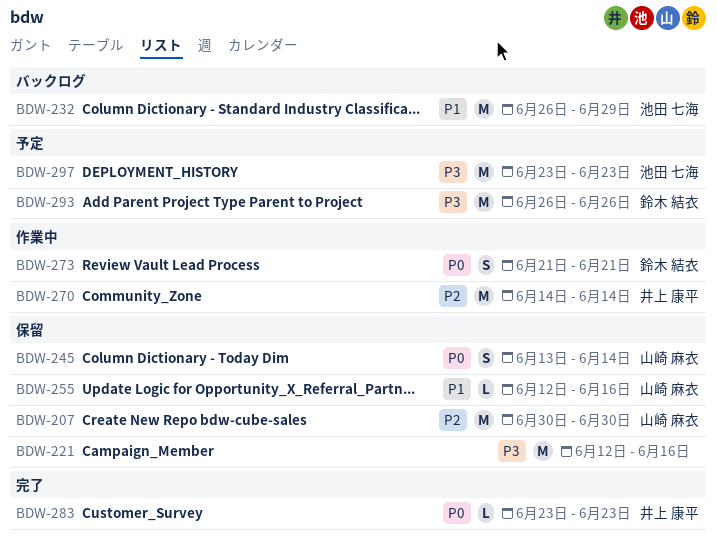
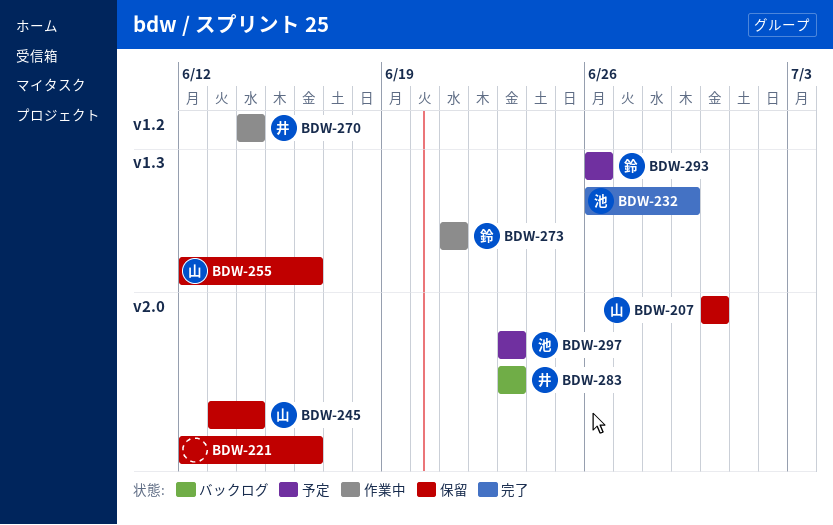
BDW-232, status: バックログ -> 完了
BDW-283, status: 完了 -> バックログ

